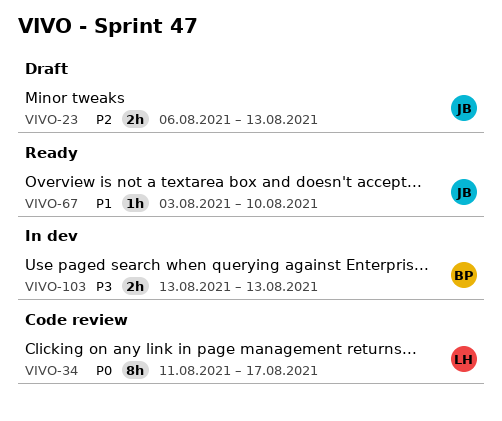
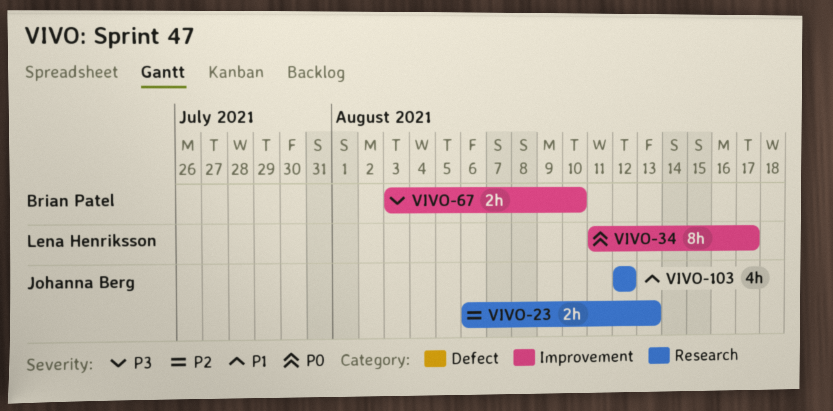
VIVO-67, owner: Johanna Berg -> Brian Patel
VIVO-67, priority: P1 -> P3
VIVO-67, estimate: 1h -> 2h
VIVO-103, owner: Brian Patel -> Johanna Berg
VIVO-103, priority: P3 -> P1
VIVO-103, estimate: 2h -> 4h
VIVO-103, start: Aug 13 -> Aug 12
VIVO-103, due: Aug 13 -> Aug 12

